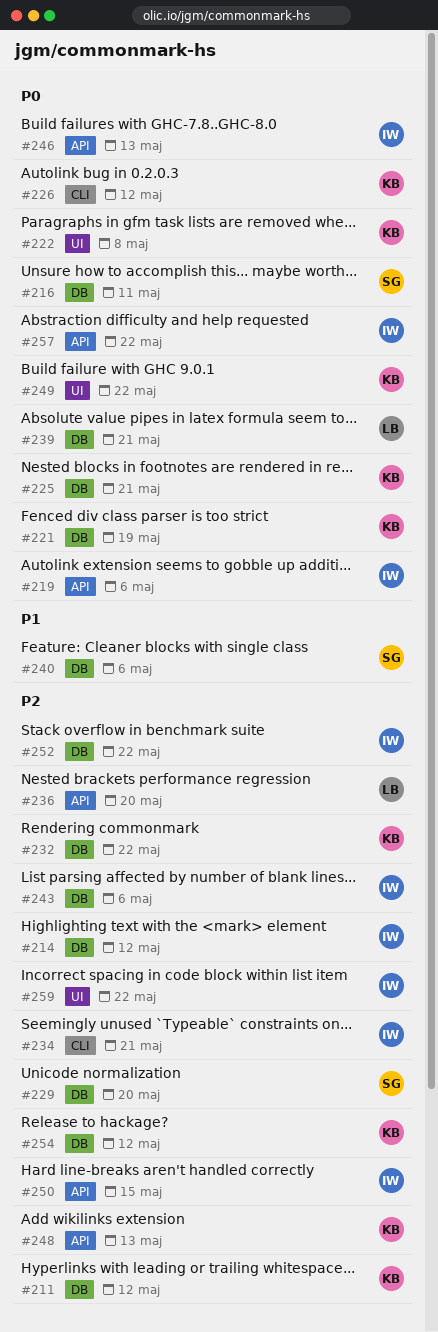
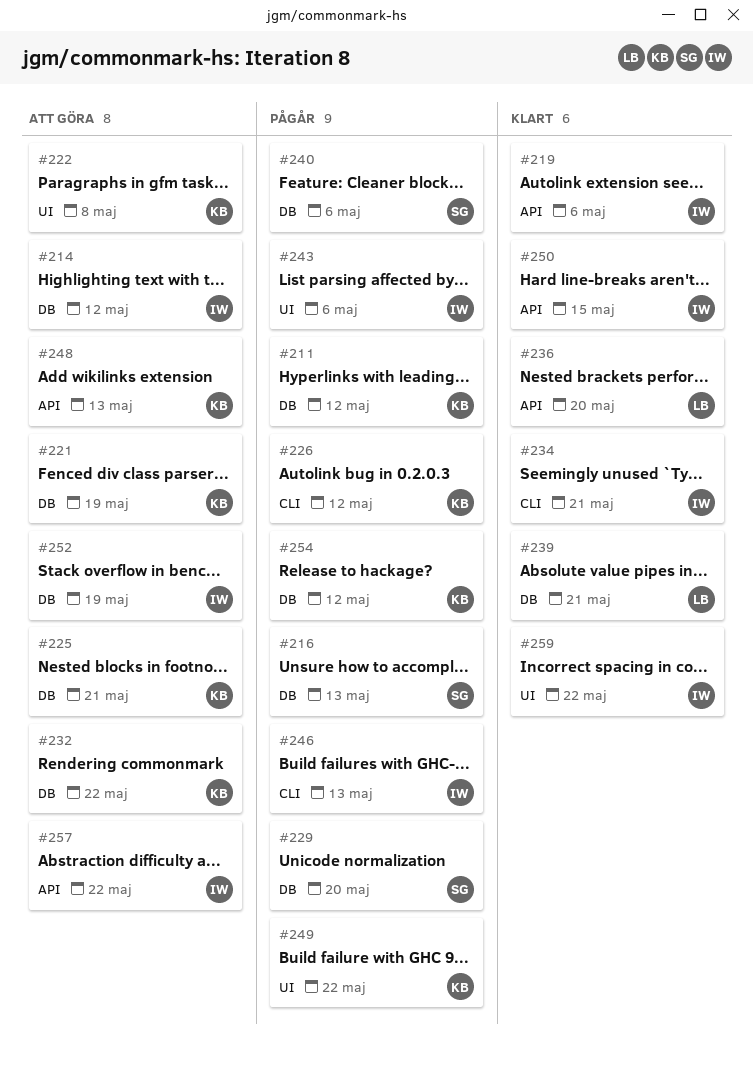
#216, due: May 11 -> May 13
#243, label: DB -> UI
#246, label: API -> CLI
#252, due: May 22 -> May 19

